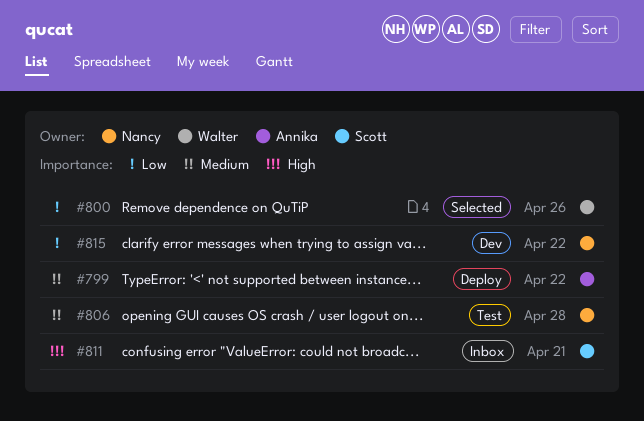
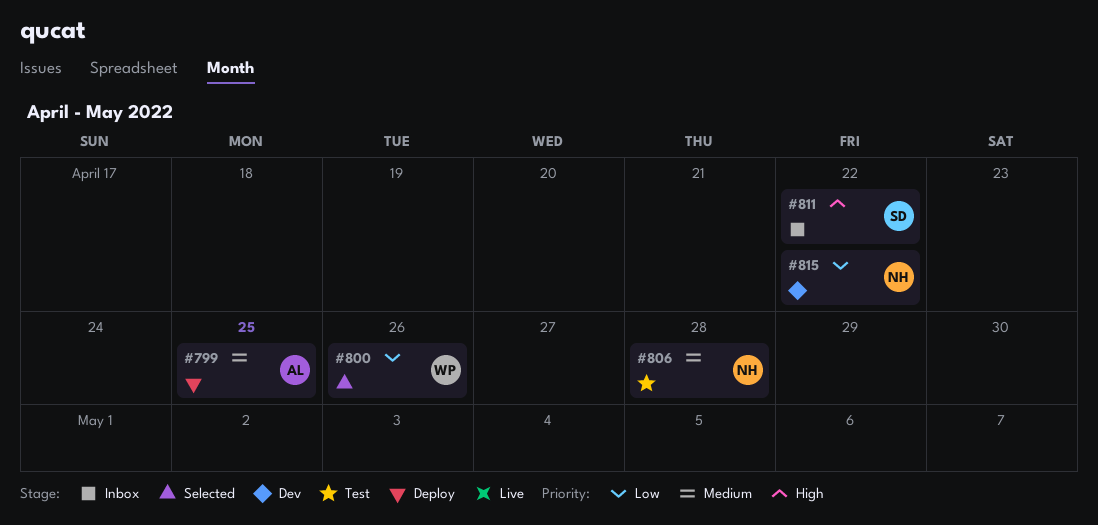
#799, due: Apr 22 -> Apr 25
#811, due: Apr 21 -> Apr 22

